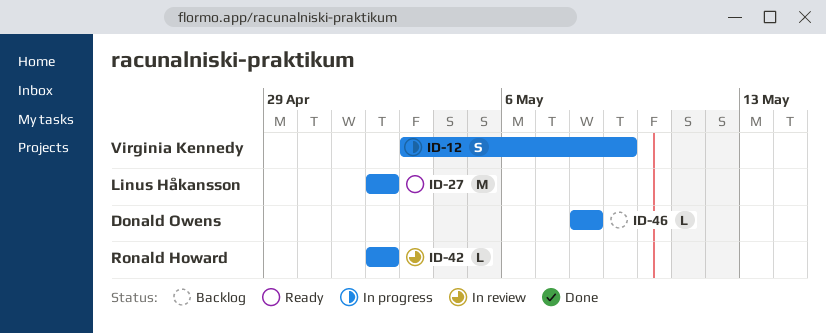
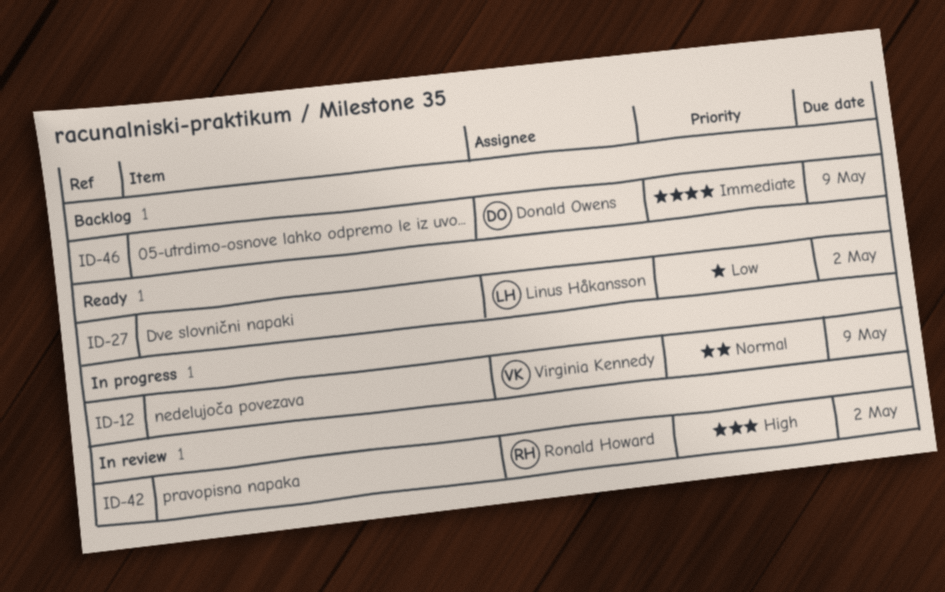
ID-46, due: May 8 -> May 9

